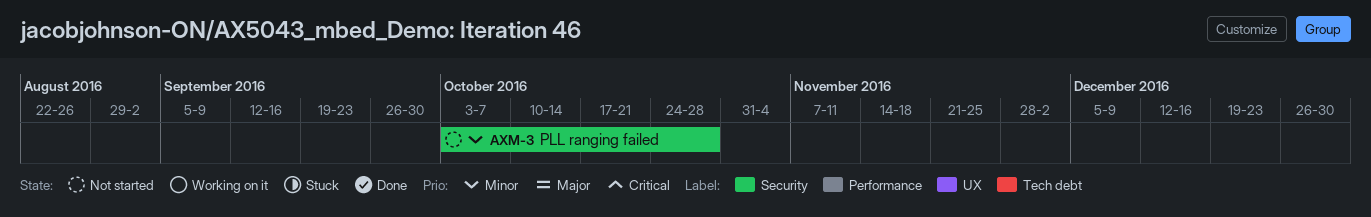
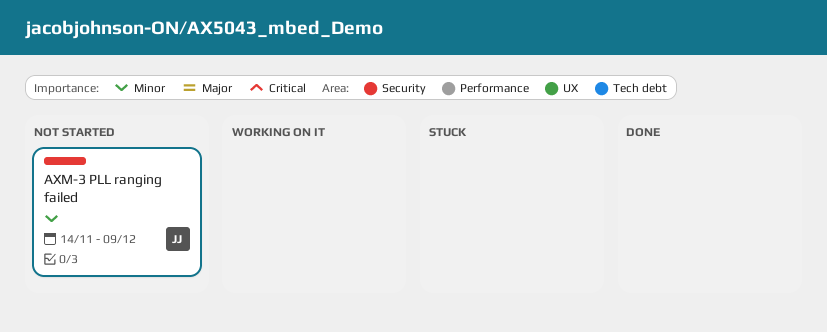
AXM-3, start: Oct 3 -> Nov 14
AXM-3, due: Oct 28 -> Dec 9

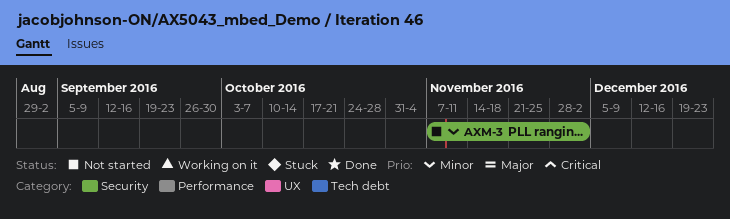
AXM-3, start: Nov 14 -> Nov 7
AXM-3, due: Dec 9 -> Dec 2

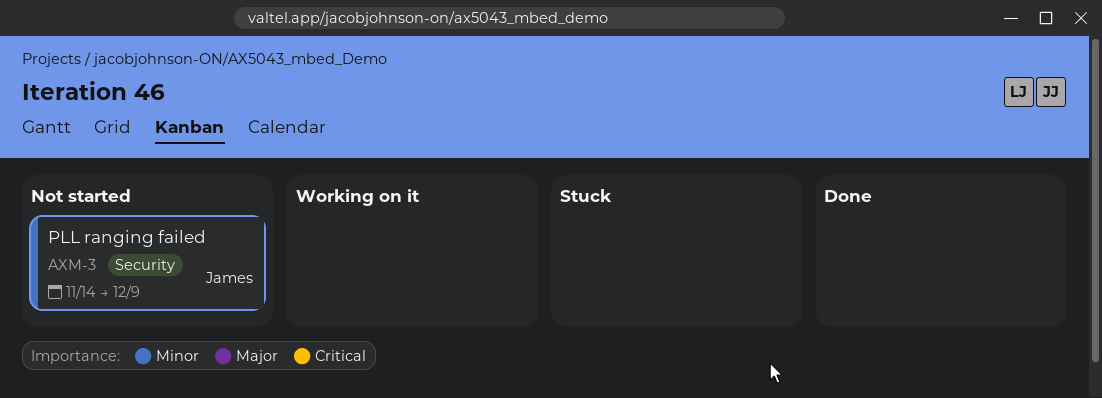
AXM-3, start: Nov 7 -> Nov 14
AXM-3, due: Dec 2 -> Dec 9

